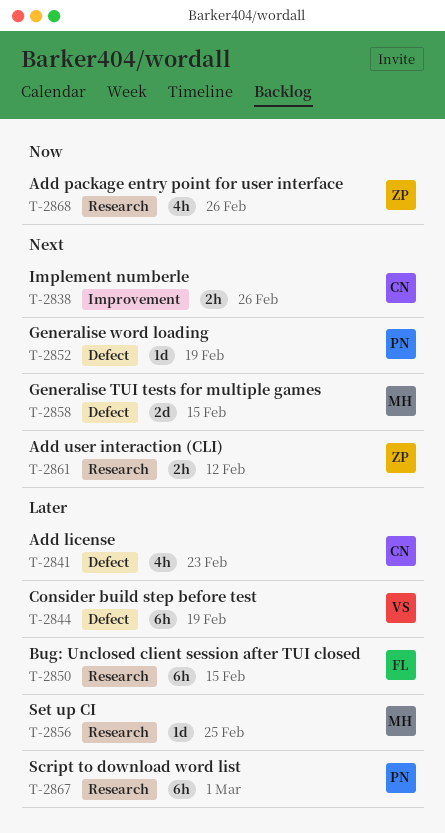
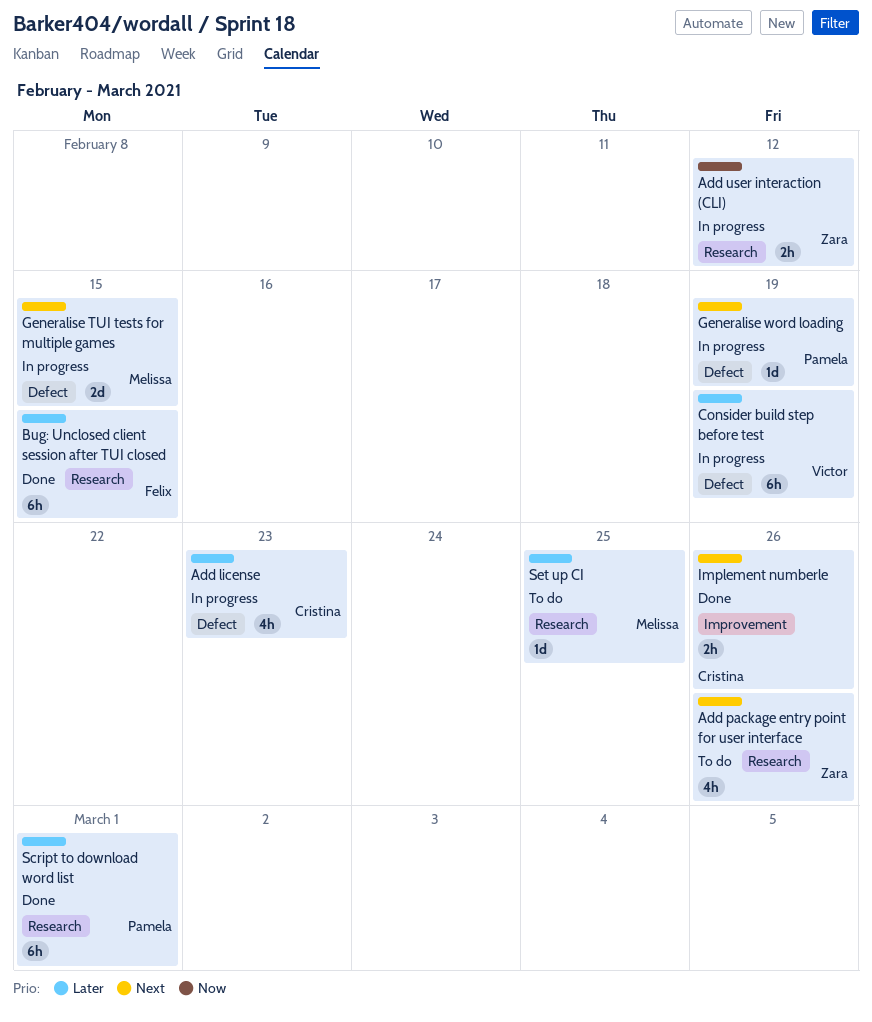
Add package entry point for user interface, priority: Now -> Next
Add user interaction (CLI), priority: Next -> Now

